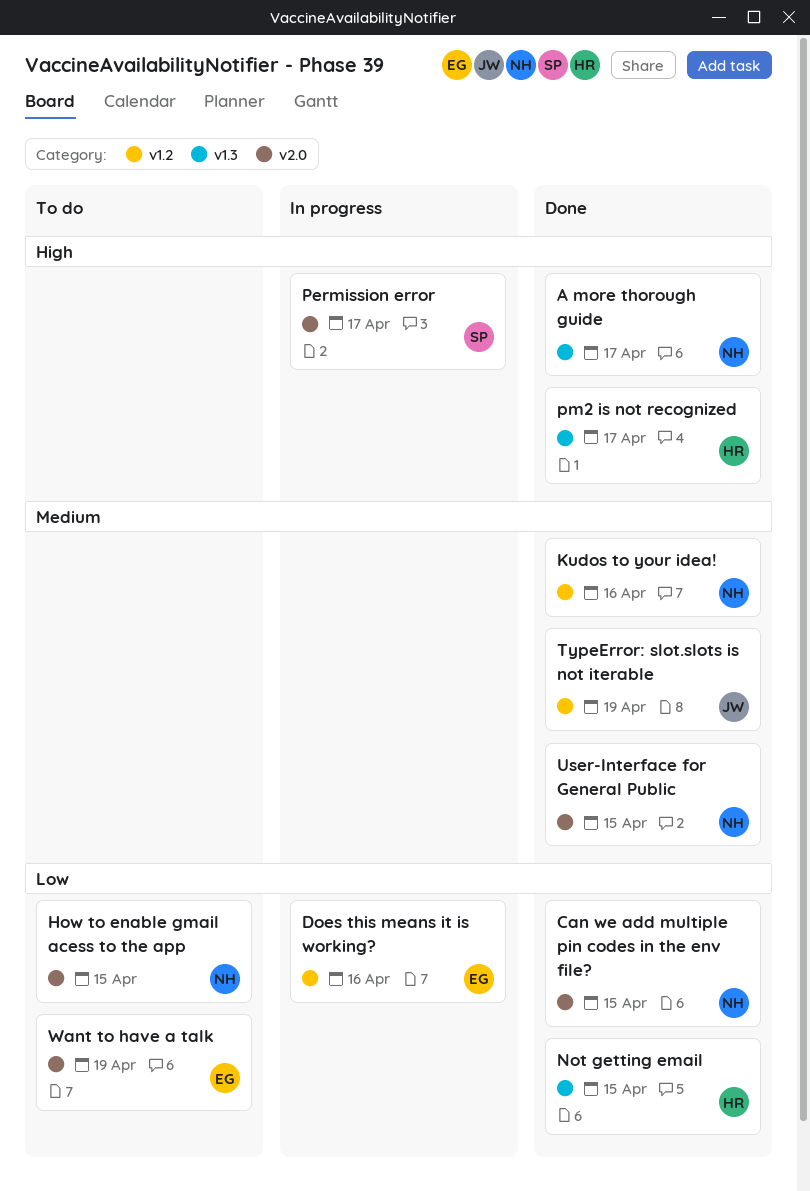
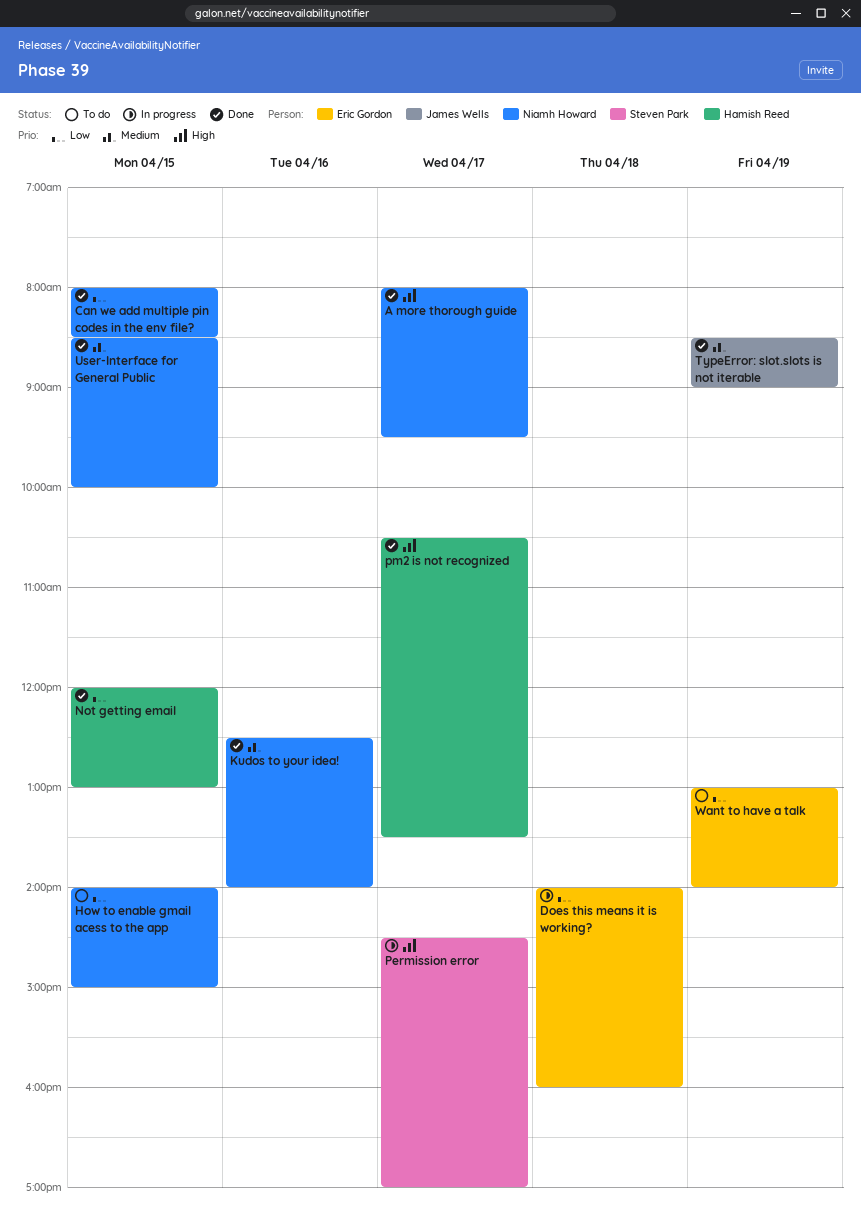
Does this means it is working?, day: Apr 16 -> Apr 18

